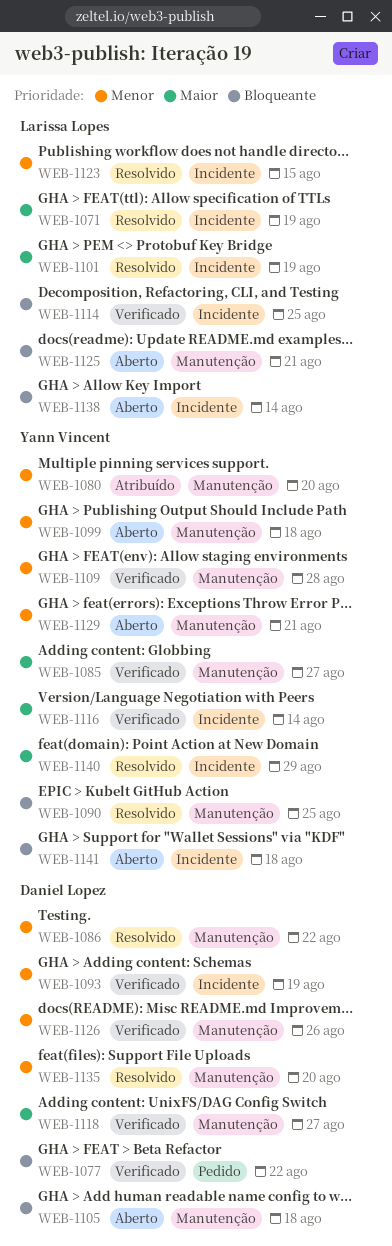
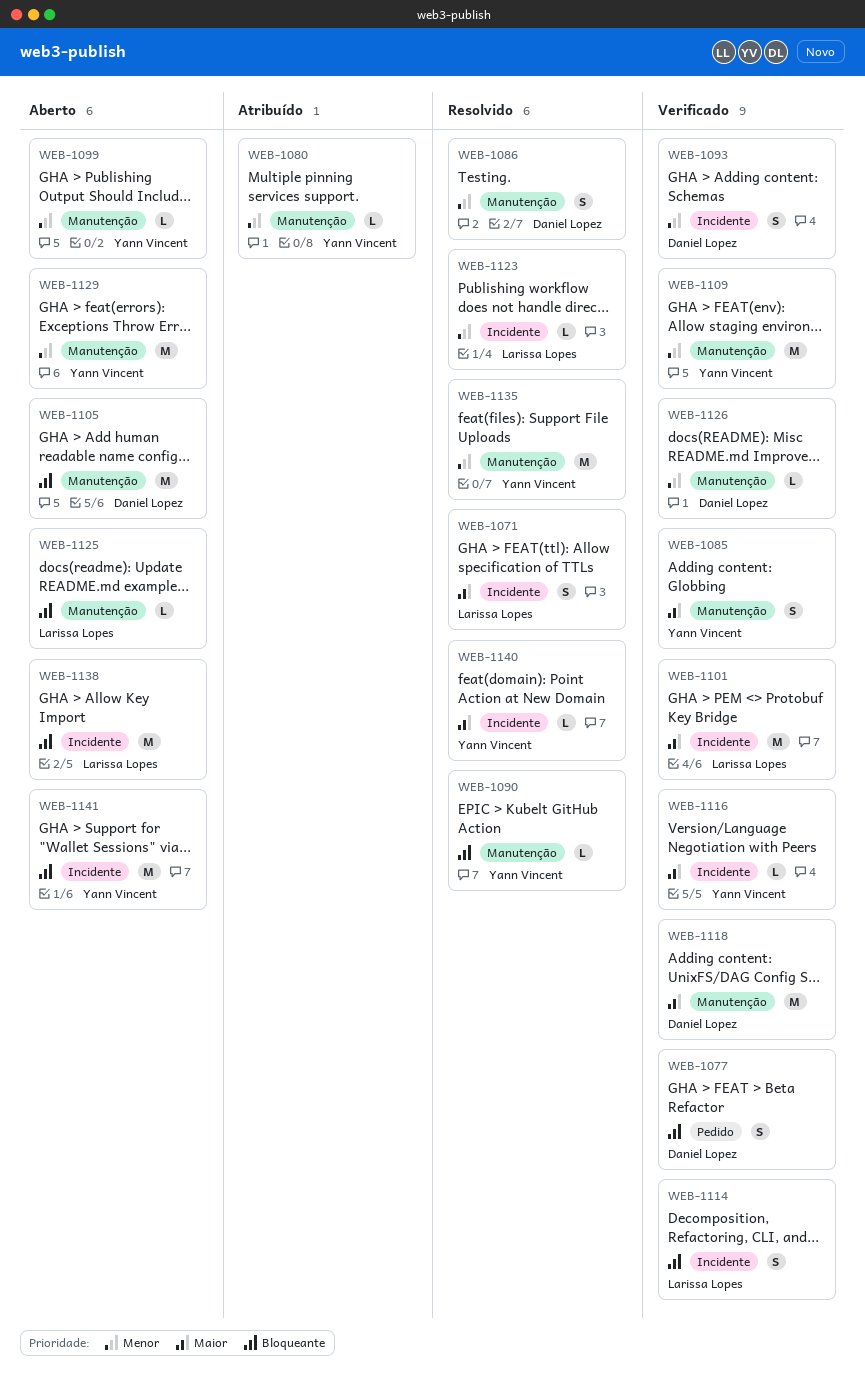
WEB-1101, status: Resolvido -> Verificado
WEB-1135, owner: Daniel Lopez -> Yann Vincent

